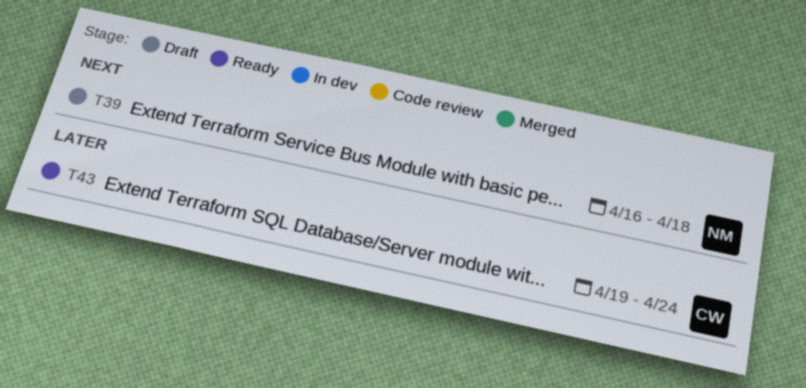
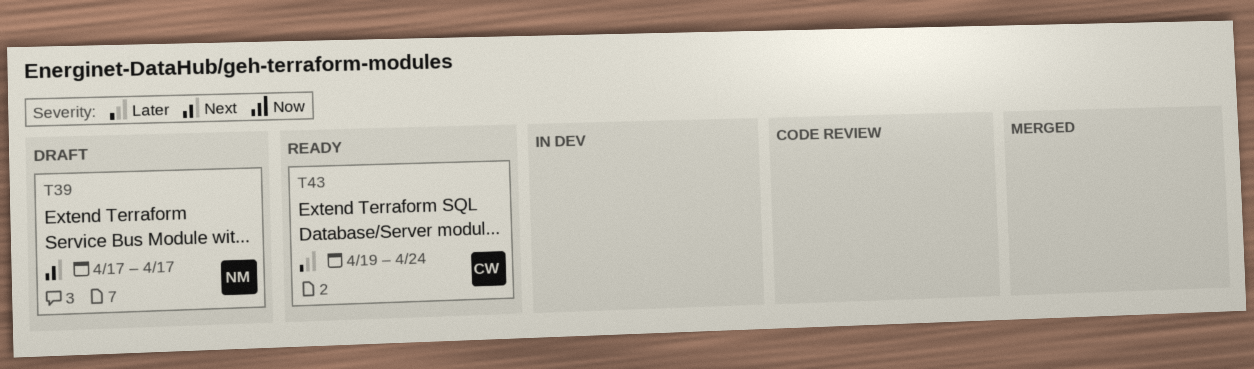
T39, start: Apr 16 -> Apr 17
T39, due: Apr 18 -> Apr 17

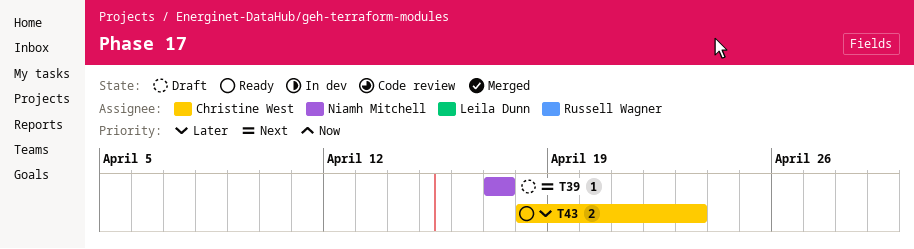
T43, start: Apr 19 -> Apr 18
T43, due: Apr 24 -> Apr 23

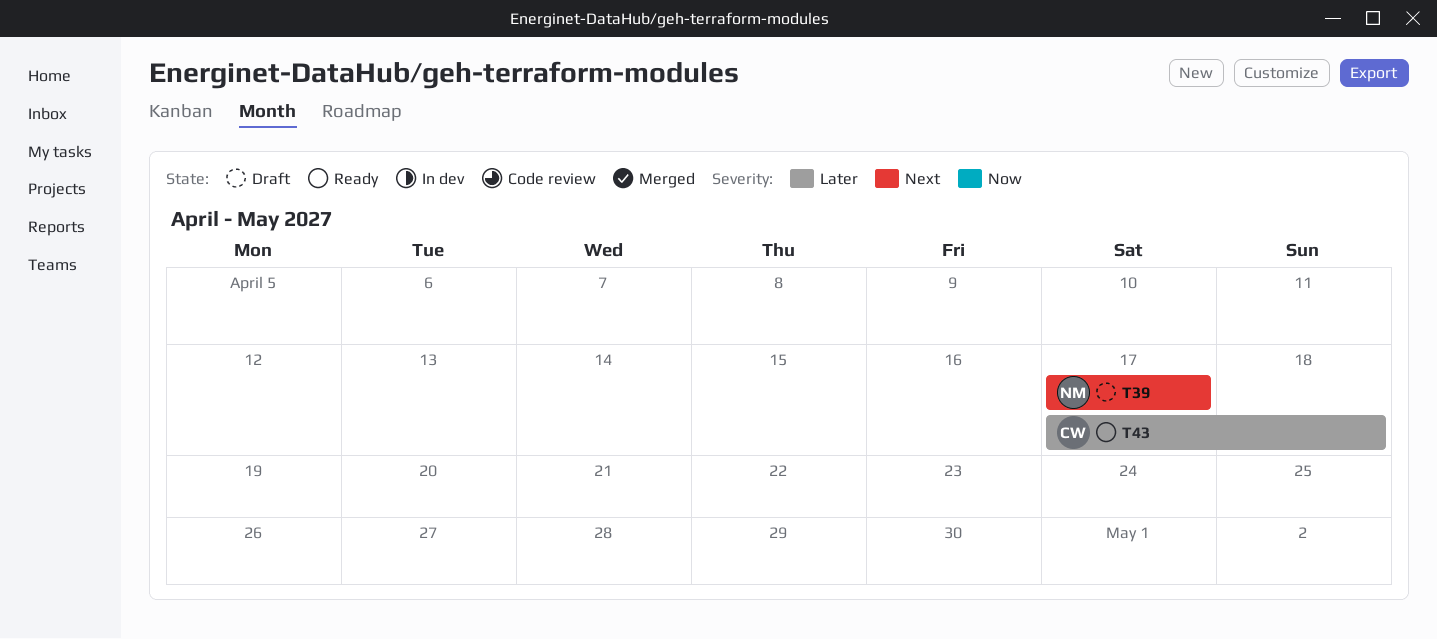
T43, start: Apr 18 -> Apr 17
T43, due: Apr 23 -> Apr 18

